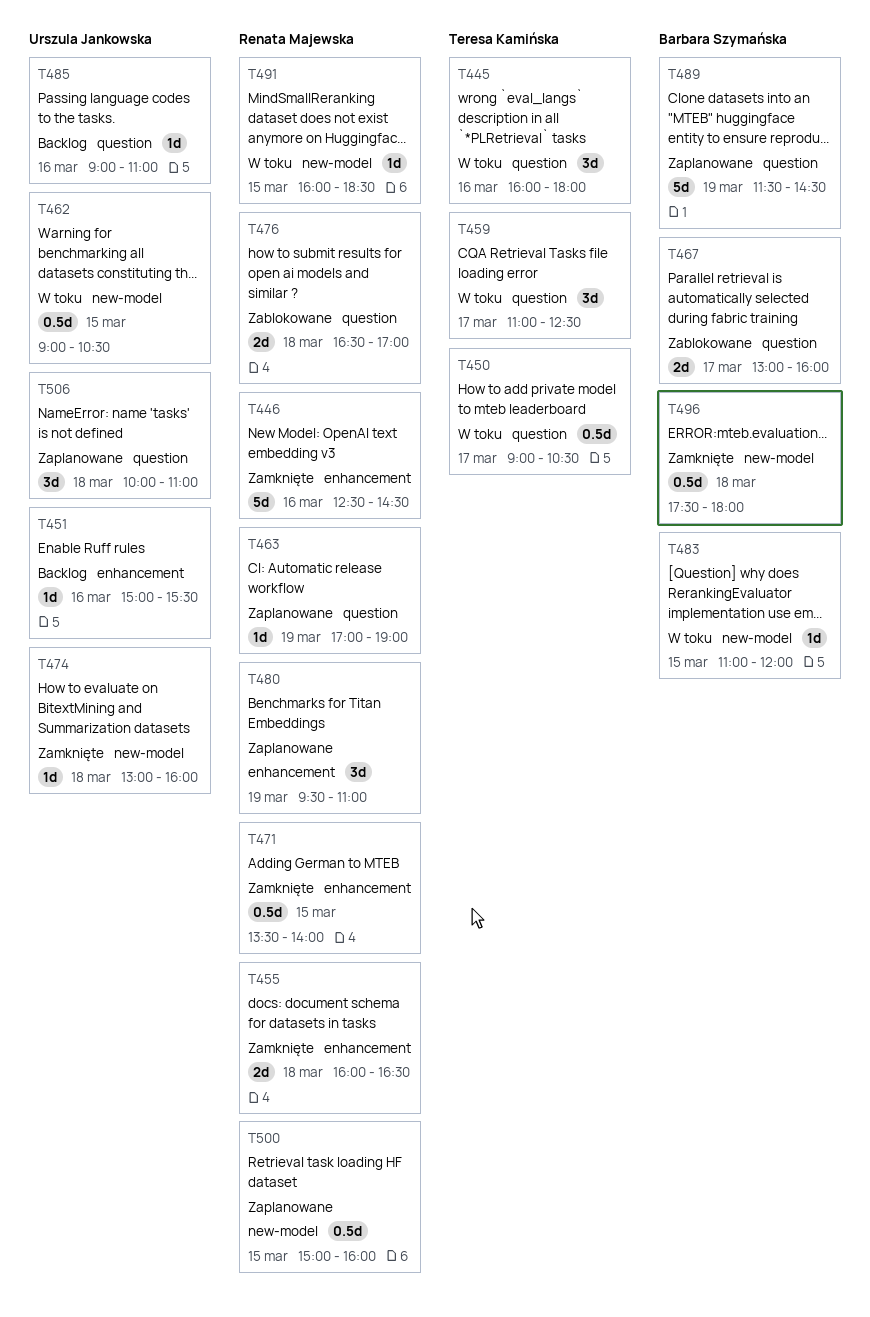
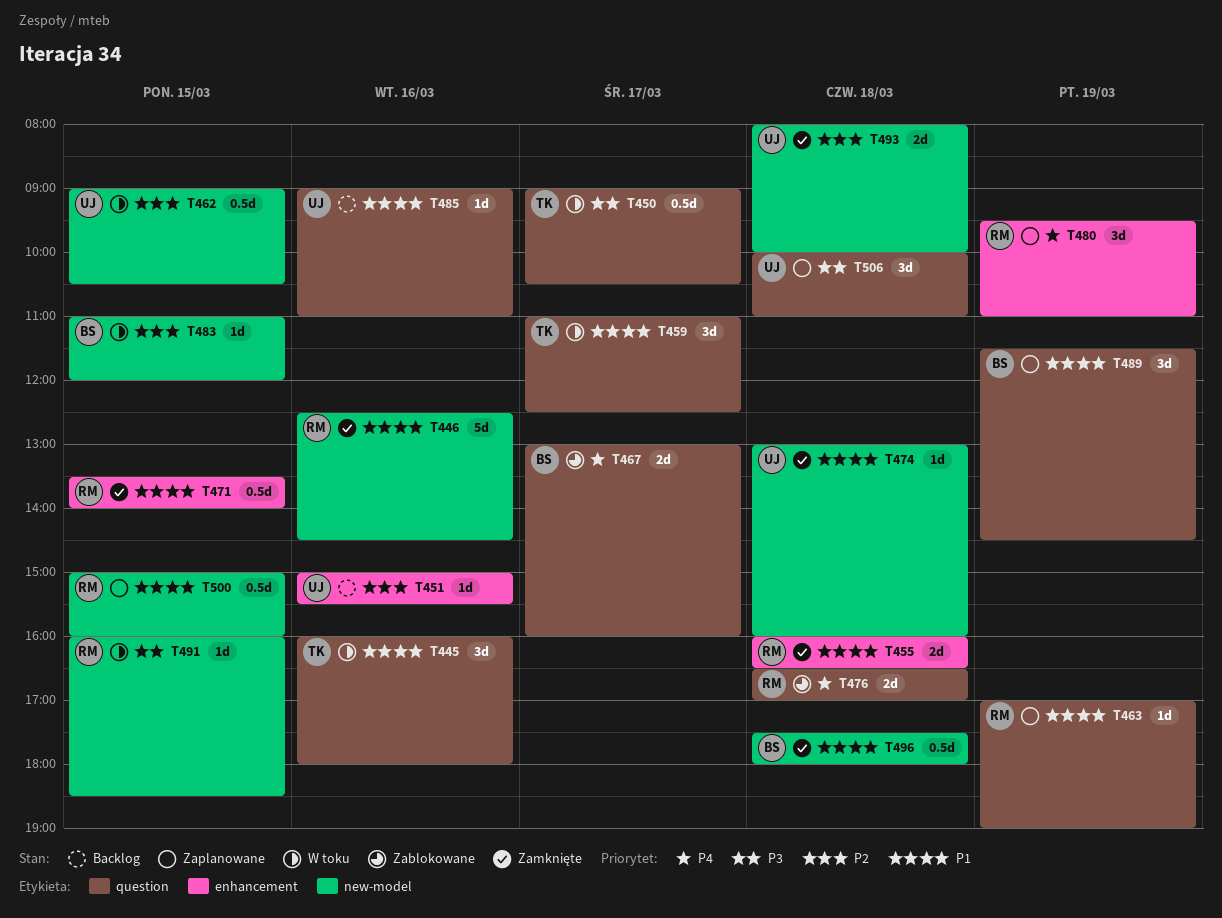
T446, label: enhancement -> new-model
T489, estimate: 5d -> 3d
T493: none -> present

